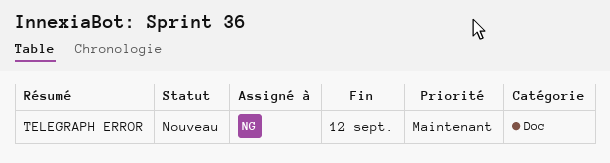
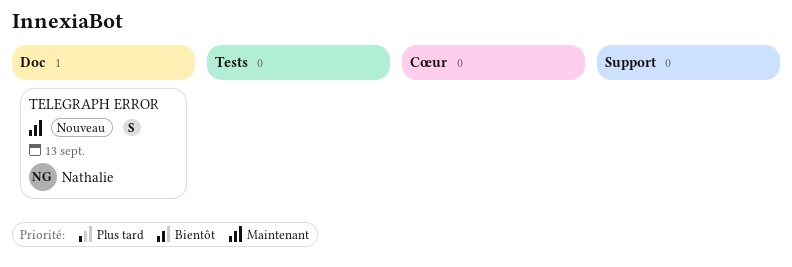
TELEGRAPH ERROR, due: Sep 12 -> Sep 13

